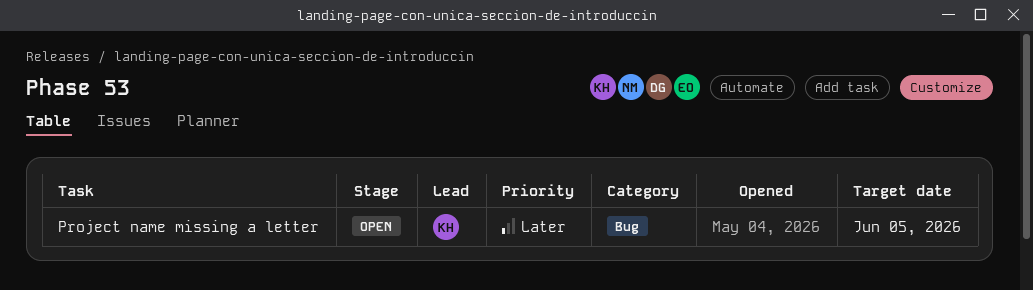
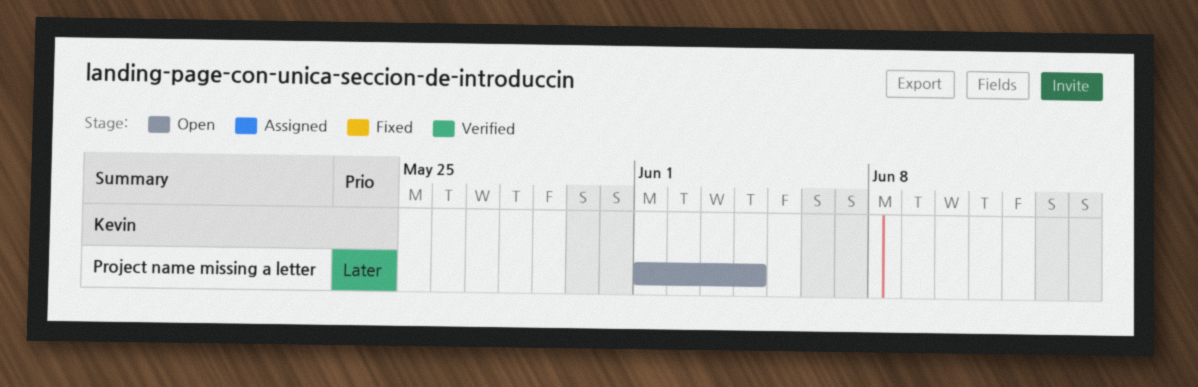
Project name missing a letter, due: Jun 5 -> Jun 4

